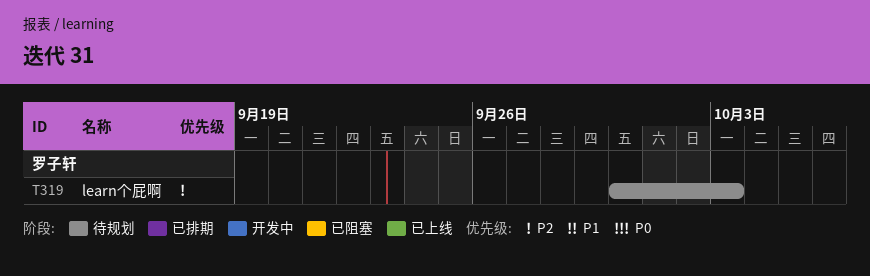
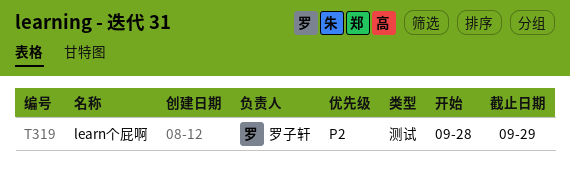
T319, start: Sep 30 -> Sep 28
T319, due: Oct 3 -> Sep 29

